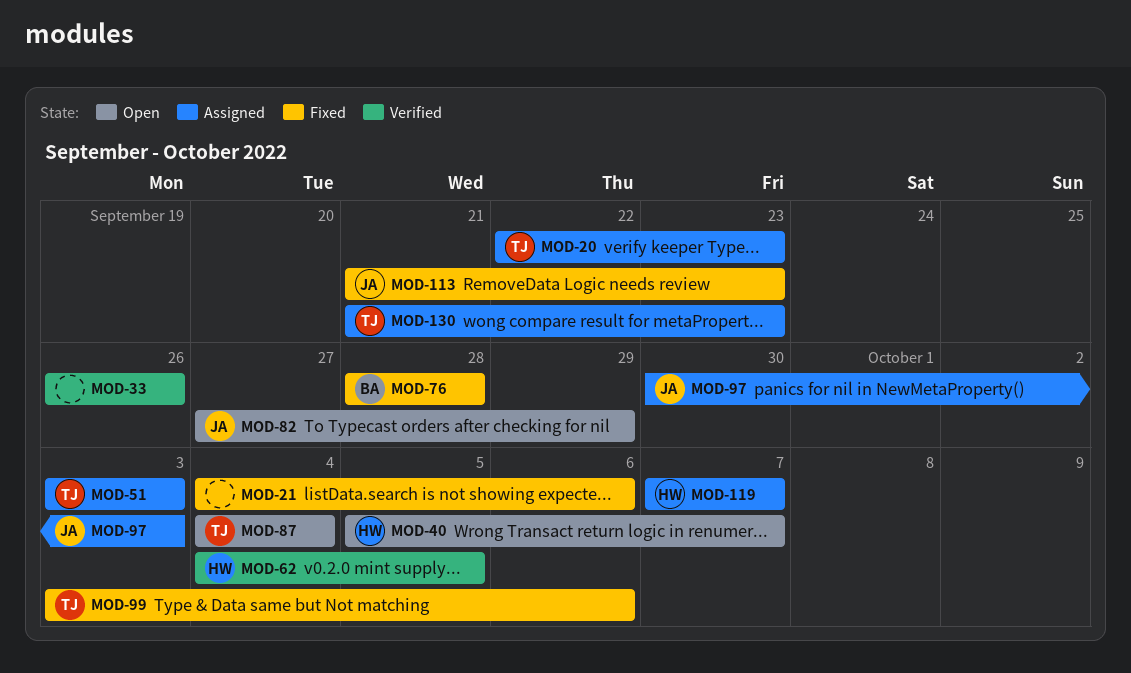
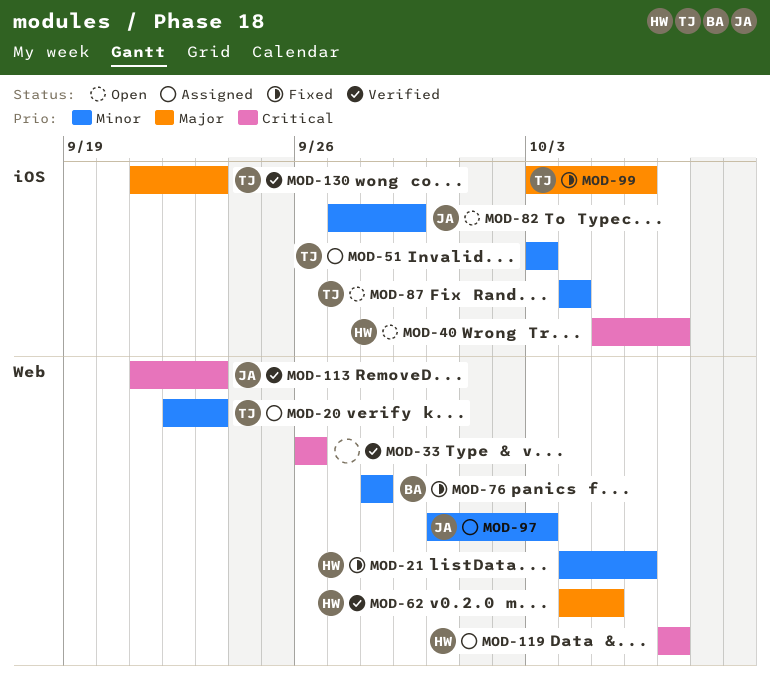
MOD-21, owner: none -> HW
MOD-113, status: Fixed -> Verified
MOD-130, status: Assigned -> Verified

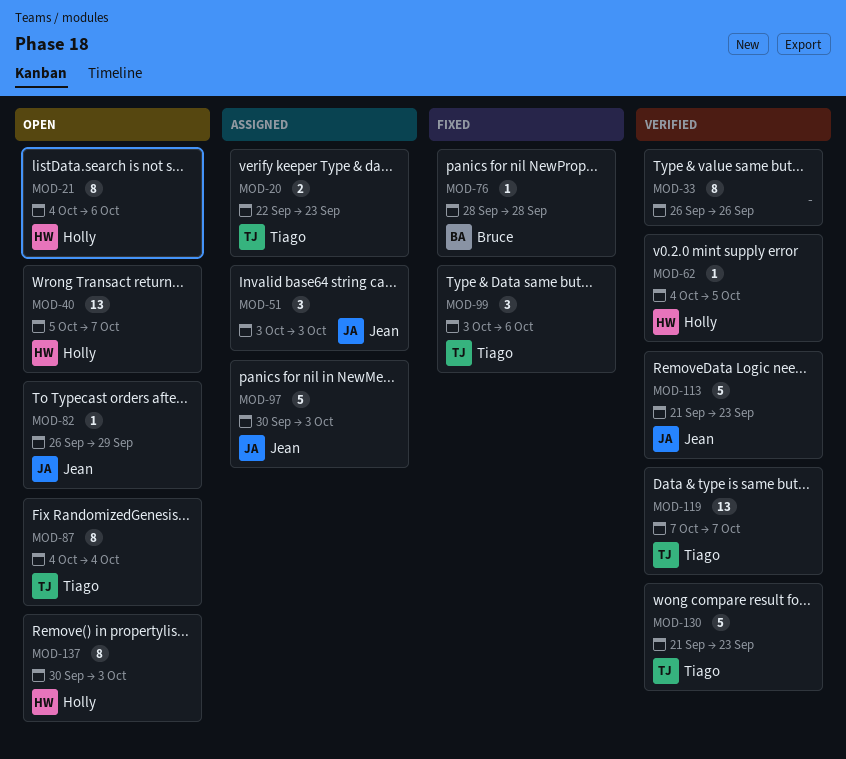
MOD-21, status: Fixed -> Open
MOD-51, owner: Tiago -> Jean
MOD-82, start: Sep 27 -> Sep 26
MOD-119, status: Assigned -> Verified
MOD-119, owner: Holly -> Tiago
MOD-137: none -> present

